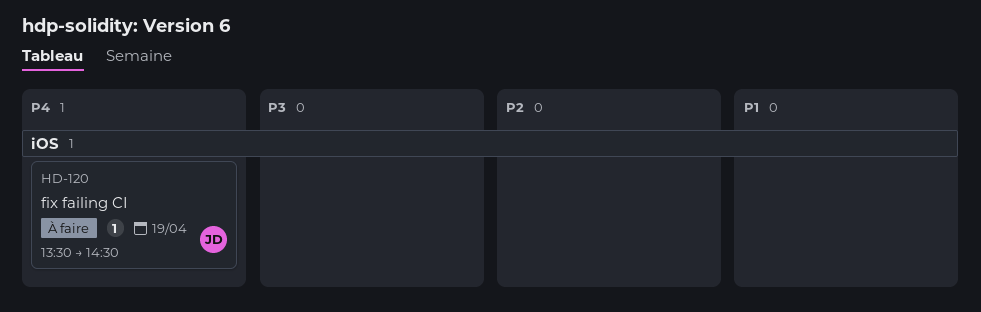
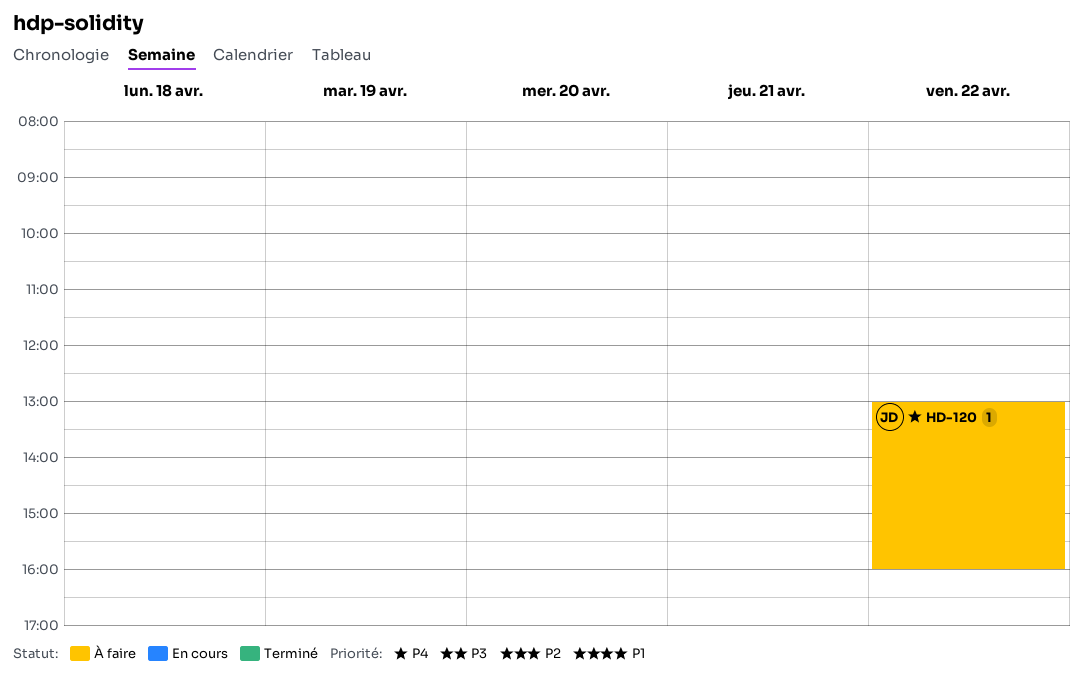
HD-120, day: Apr 19 -> Apr 22
HD-120, begins: 13:30 -> 13:00
HD-120, ends: 14:30 -> 16:00

